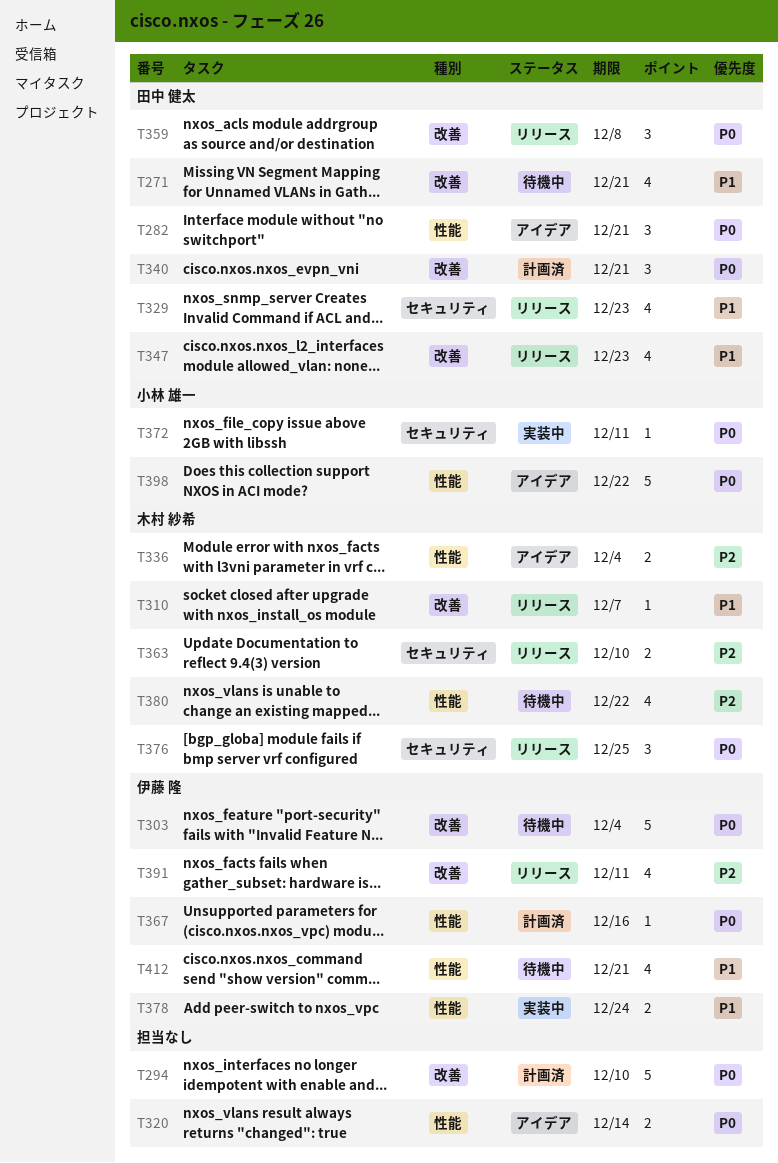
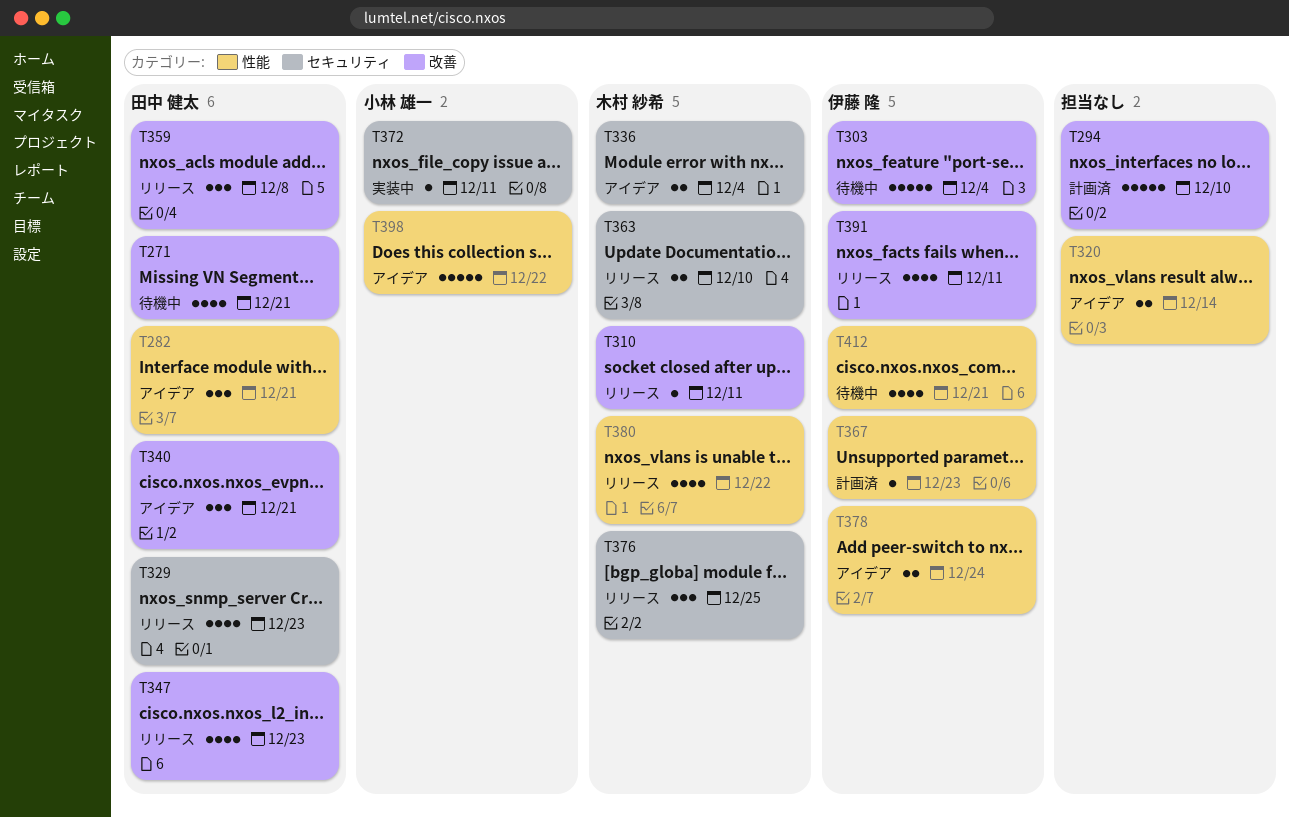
T310, due: Dec 7 -> Dec 11
T336, label: 性能 -> セキュリティ
T340, status: 計画済 -> アイデア
T367, due: Dec 16 -> Dec 23
T378, status: 実装中 -> アイデア
T380, status: 待機中 -> リリース

